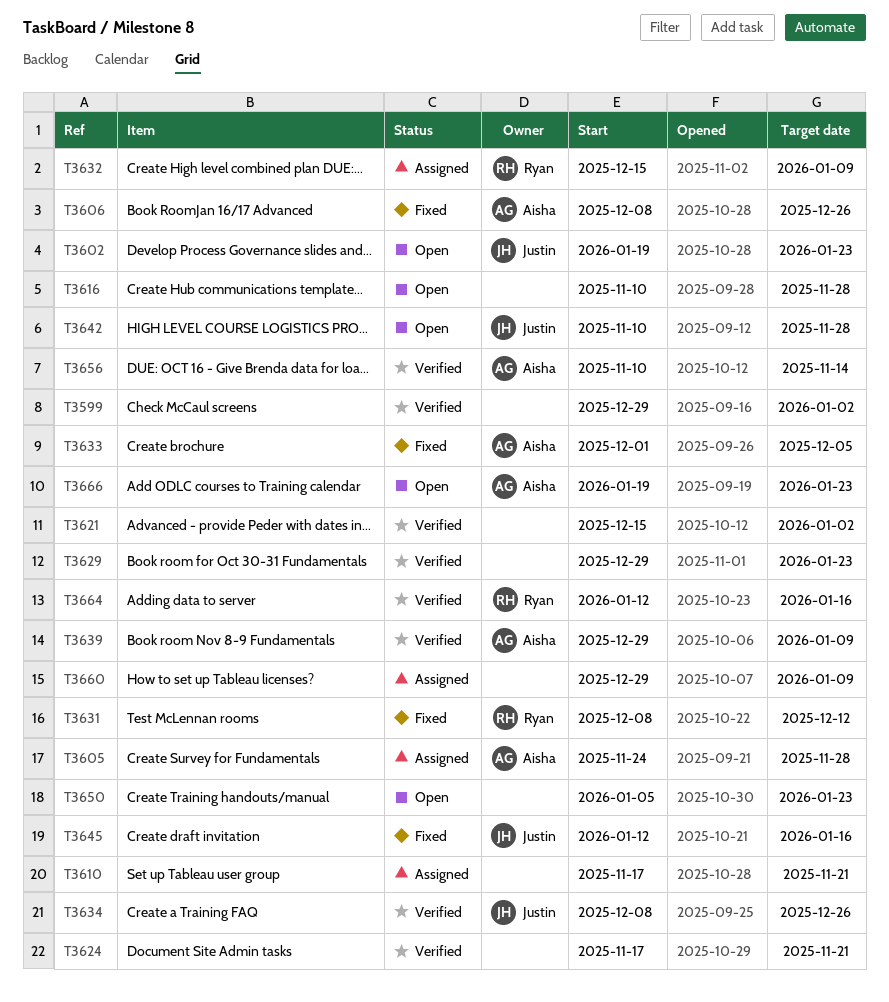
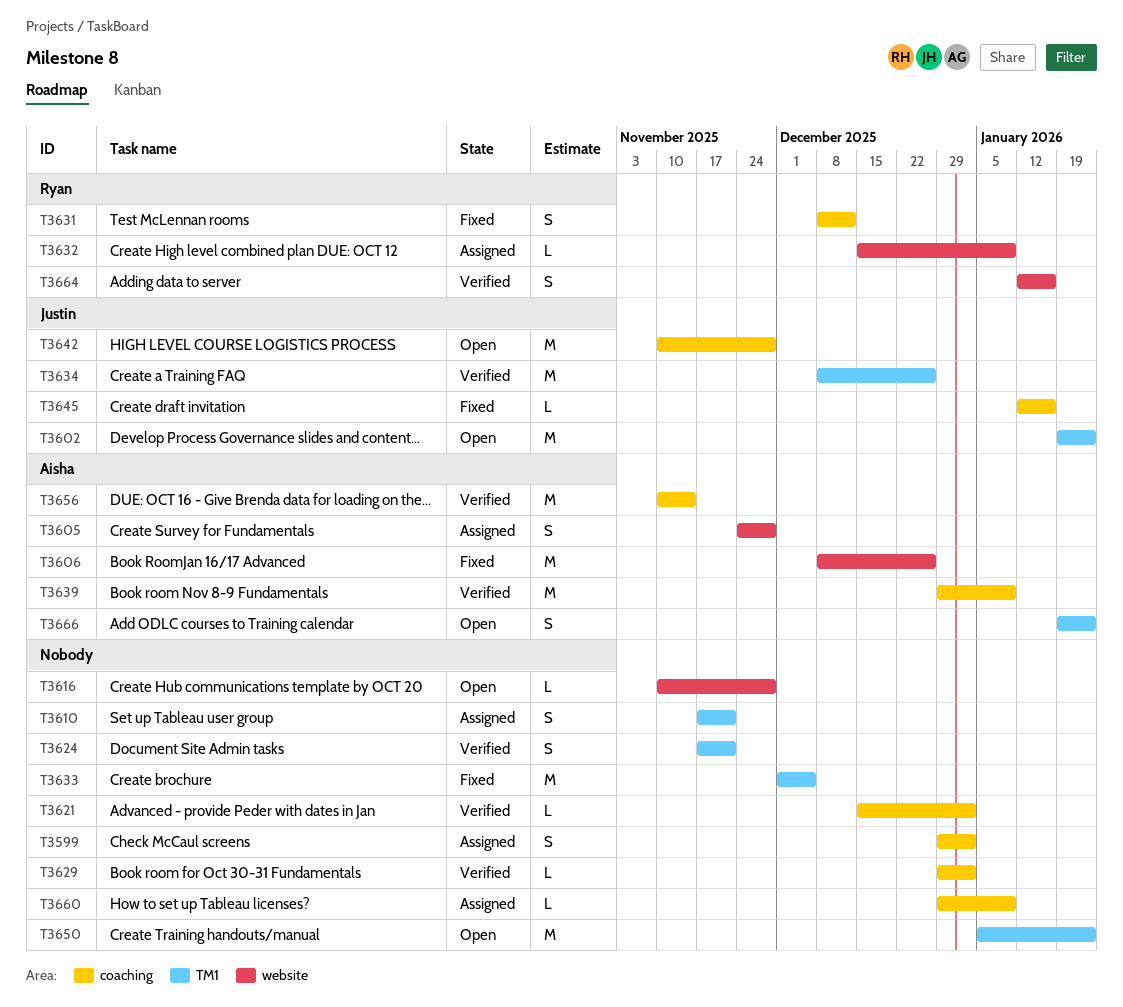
T3599, status: Verified -> Assigned
T3629, due: Jan 23 -> Jan 2
T3633, owner: Aisha -> none

